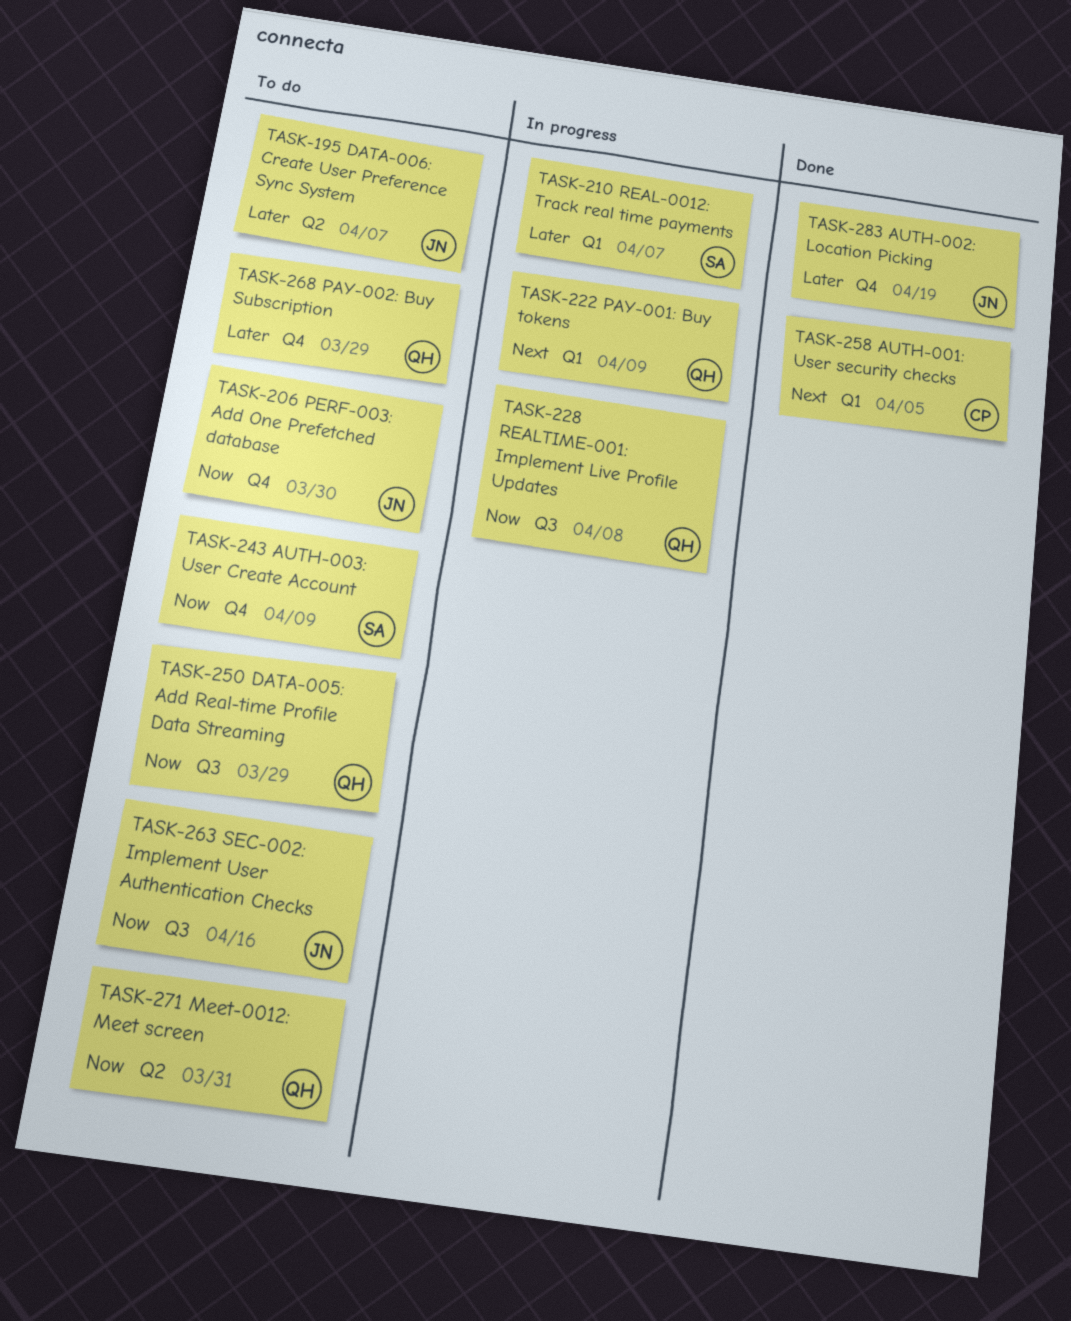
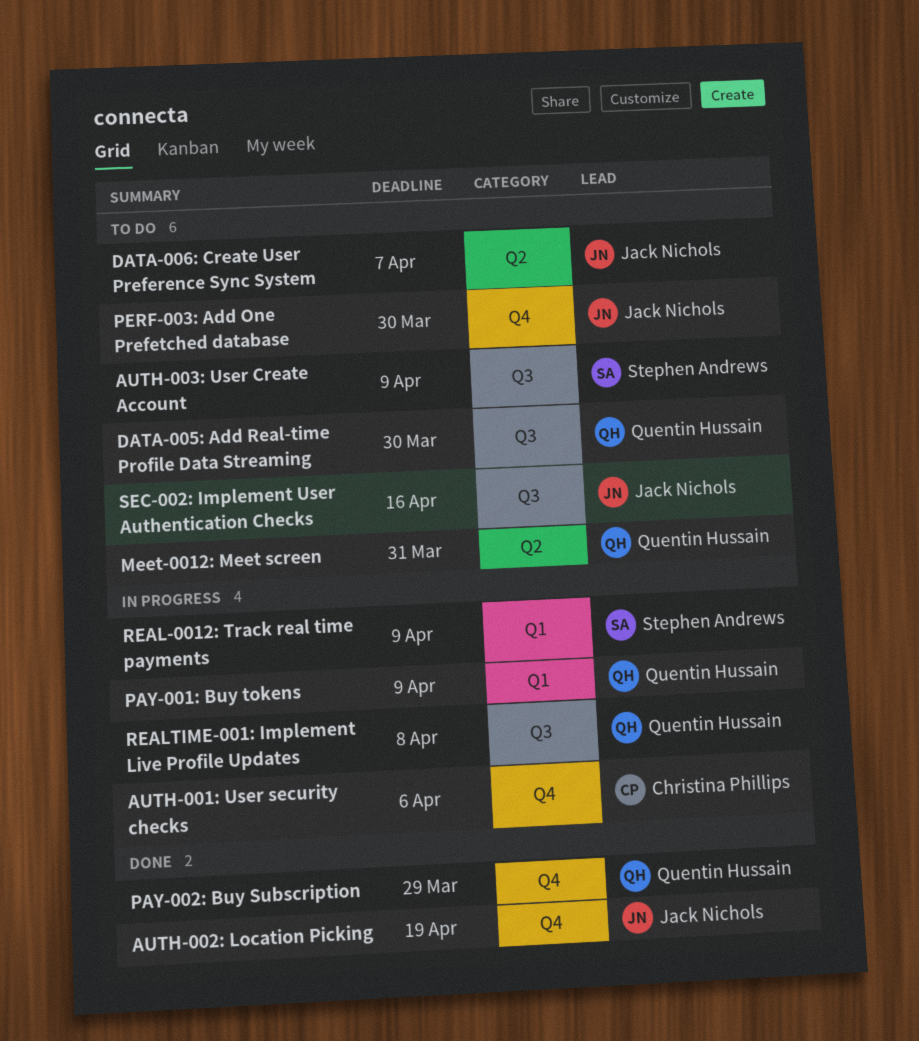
AUTH-001: User security checks, status: Done -> In progress
AUTH-001: User security checks, label: Q1 -> Q4
AUTH-001: User security checks, due: Apr 5 -> Apr 6
AUTH-003: User Create Account, label: Q4 -> Q3
DATA-005: Add Real-time Profile Data Streaming, due: Mar 29 -> Mar 30
PAY-002: Buy Subscription, status: To do -> Done
REAL-0012: Track real time payments, due: Apr 7 -> Apr 9

